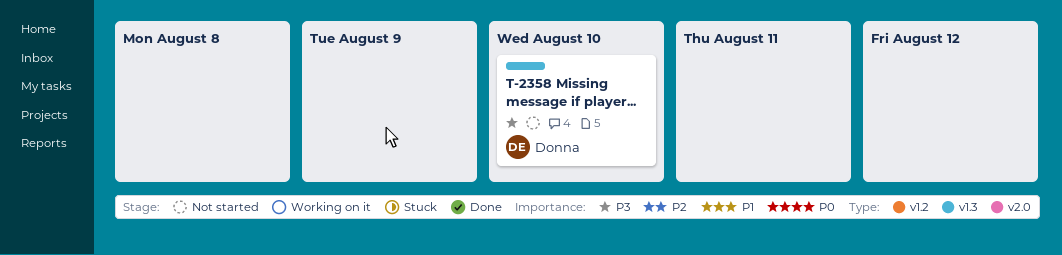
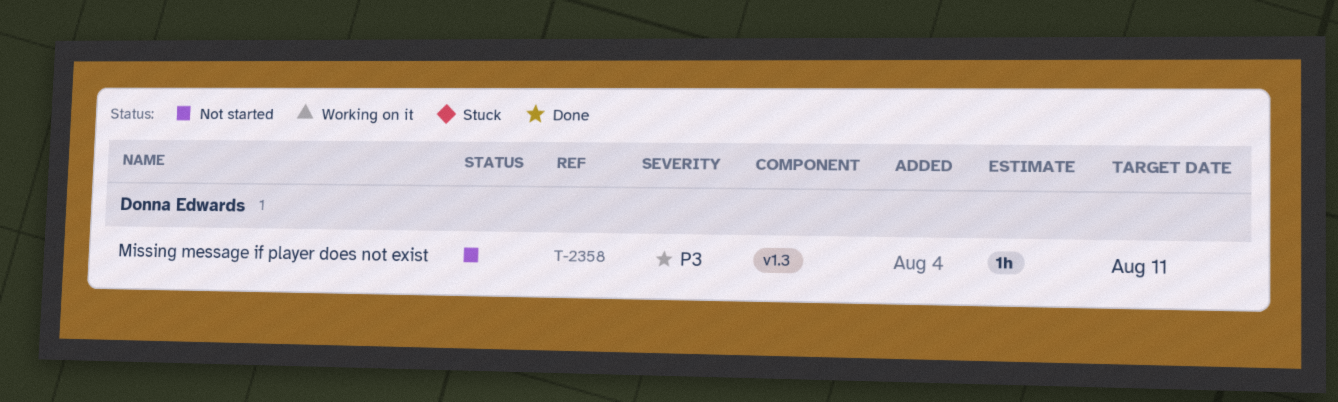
T-2358, due: Aug 10 -> Aug 11

